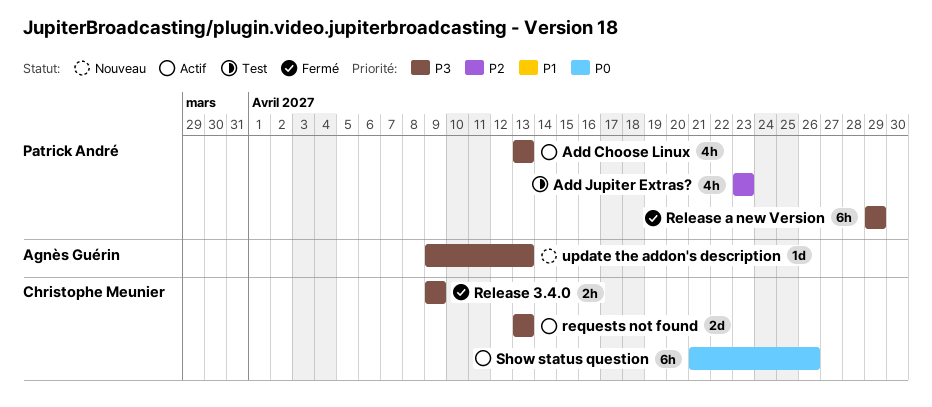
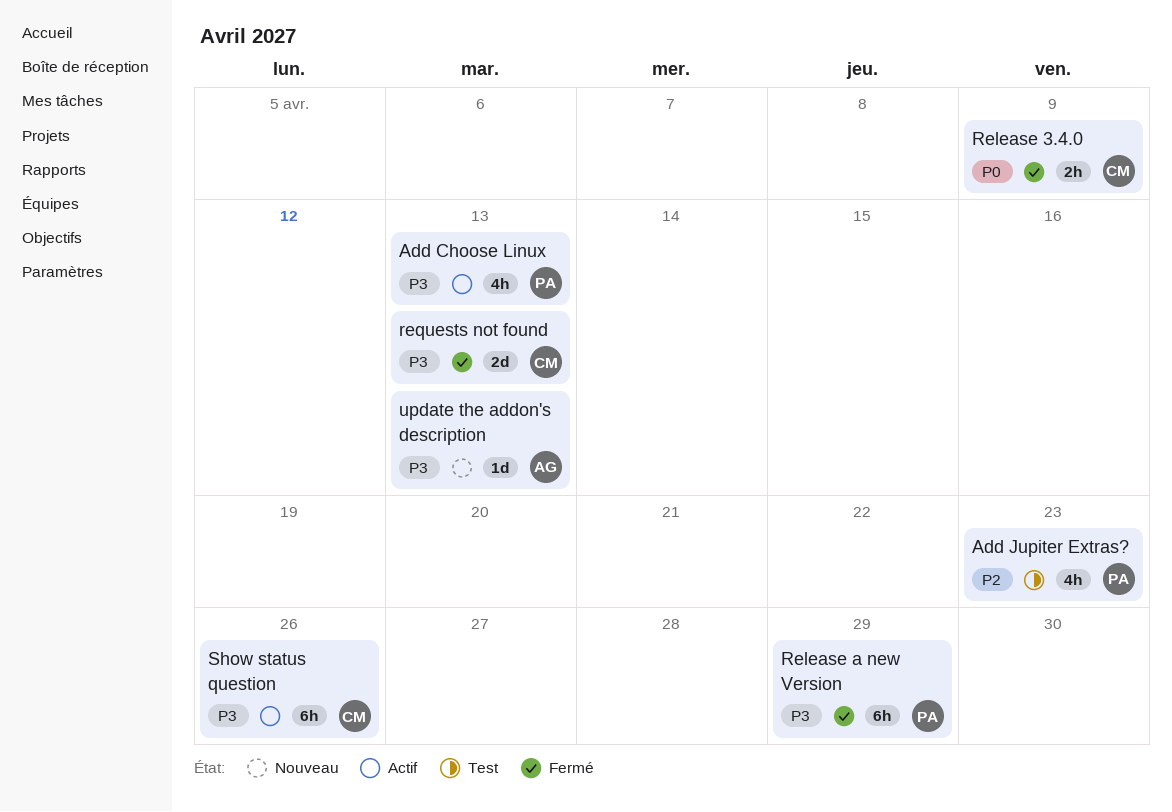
Release 3.4.0, priority: P3 -> P0
requests not found, status: Actif -> Fermé
Show status question, priority: P0 -> P3

